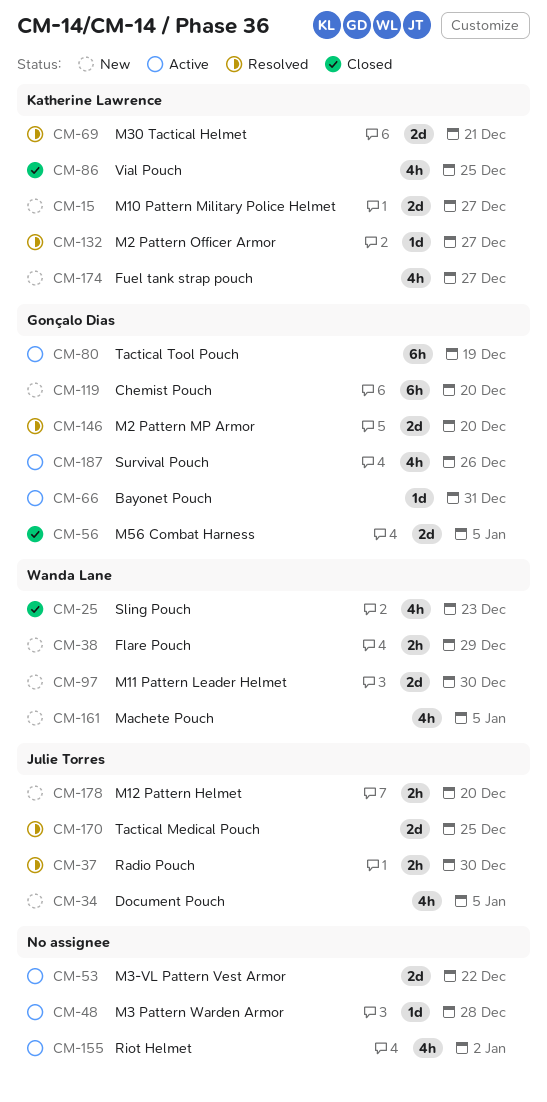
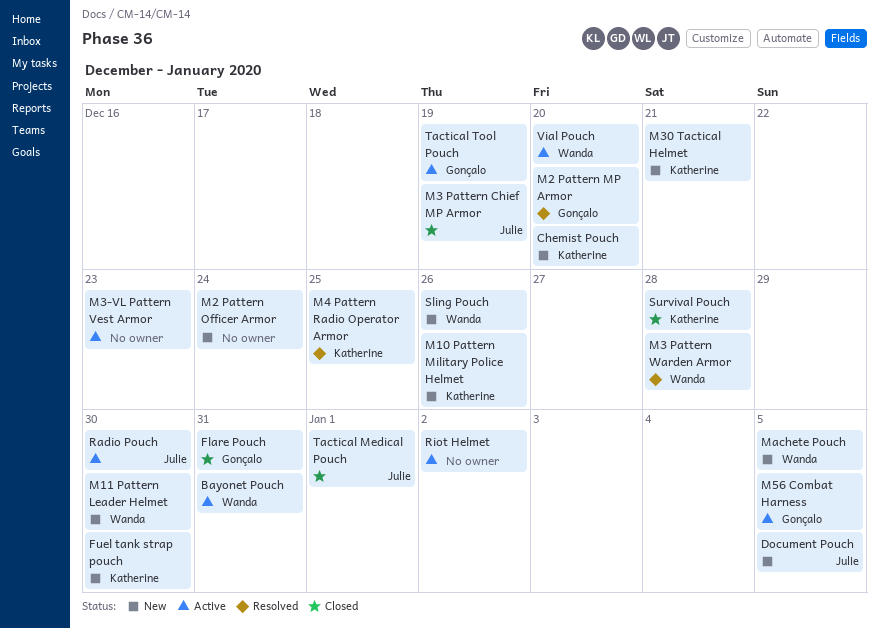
Bayonet Pouch, owner: Gonçalo Dias -> Wanda Lane
Chemist Pouch, owner: Gonçalo Dias -> Katherine Lawrence
Flare Pouch, status: New -> Closed
Flare Pouch, owner: Wanda Lane -> Gonçalo Dias
Flare Pouch, due: Dec 29 -> Dec 31
Fuel tank strap pouch, due: Dec 27 -> Dec 30
M10 Pattern Military Police Helmet, due: Dec 27 -> Dec 26
M12 Pattern Helmet: present -> none
M2 Pattern Officer Armor, status: Resolved -> New
M2 Pattern Officer Armor, owner: Katherine Lawrence -> none
M2 Pattern Officer Armor, due: Dec 27 -> Dec 24
M3 Pattern Chief MP Armor: none -> present
M3 Pattern Warden Armor, status: Active -> Resolved
M3 Pattern Warden Armor, owner: none -> Wanda Lane
M3-VL Pattern Vest Armor, due: Dec 22 -> Dec 23
M30 Tactical Helmet, status: Resolved -> New
M4 Pattern Radio Operator Armor: none -> present
M56 Combat Harness, status: Closed -> Active
Radio Pouch, status: Resolved -> Active
Sling Pouch, status: Closed -> New
Sling Pouch, due: Dec 23 -> Dec 26
Survival Pouch, status: Active -> Closed
Survival Pouch, owner: Gonçalo Dias -> Katherine Lawrence
Survival Pouch, due: Dec 26 -> Dec 28
Tactical Medical Pouch, status: Resolved -> Closed
Tactical Medical Pouch, due: Dec 25 -> Jan 1
Vial Pouch, status: Closed -> Active
Vial Pouch, owner: Katherine Lawrence -> Wanda Lane
Vial Pouch, due: Dec 25 -> Dec 20

